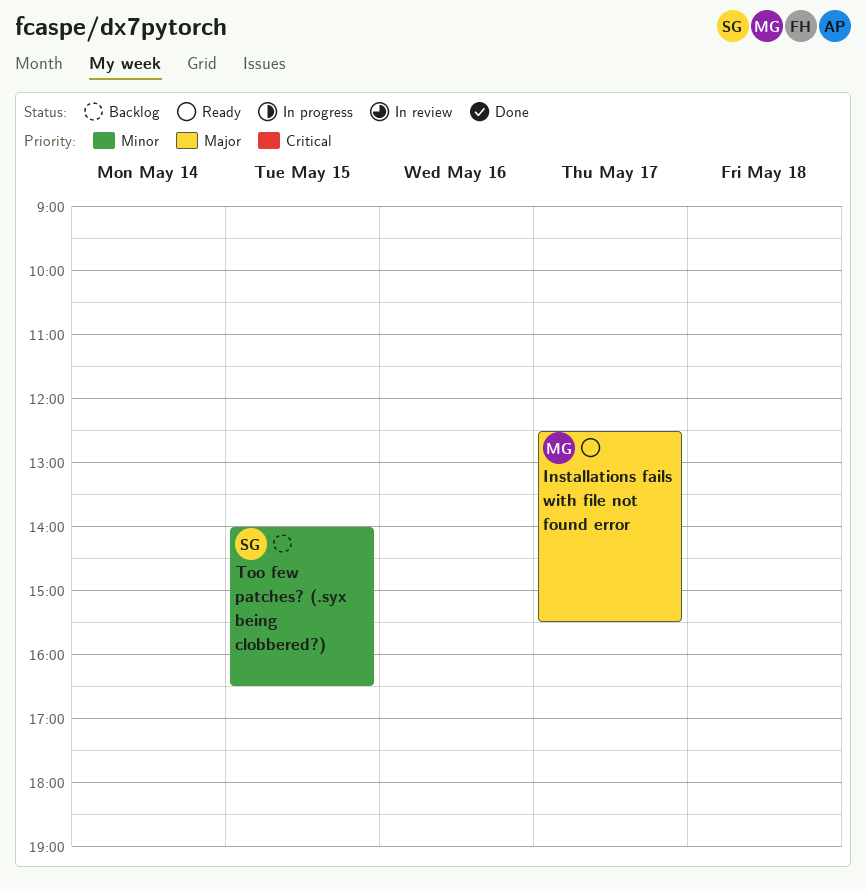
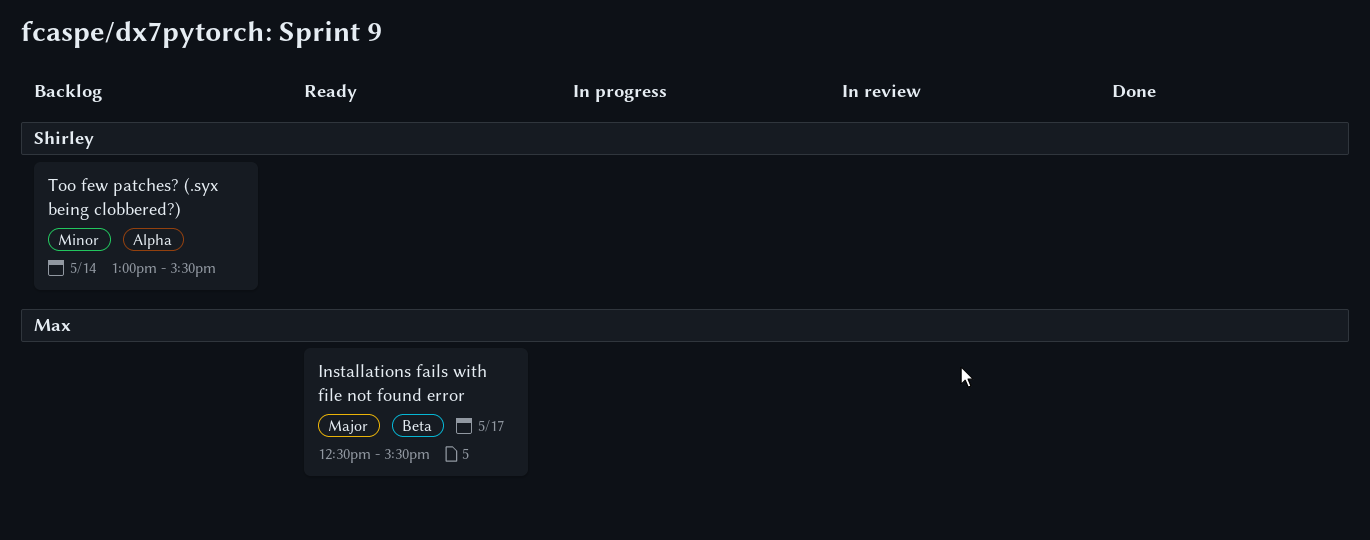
Too few patches? (.syx being clobbered?), day: May 15 -> May 14
Too few patches? (.syx being clobbered?), begins: 14:00 -> 13:00
Too few patches? (.syx being clobbered?), ends: 16:30 -> 15:30

